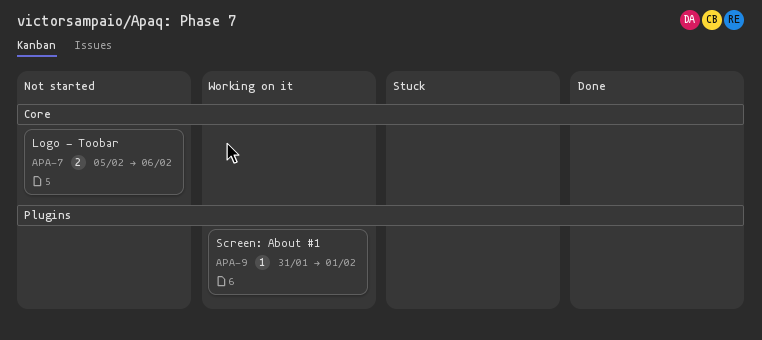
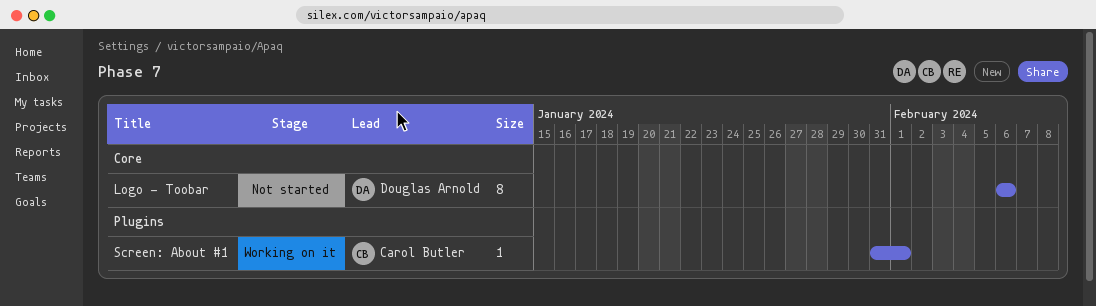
Logo - Toobar, estimate: 2 -> 8
Logo - Toobar, start: Feb 5 -> Feb 6

